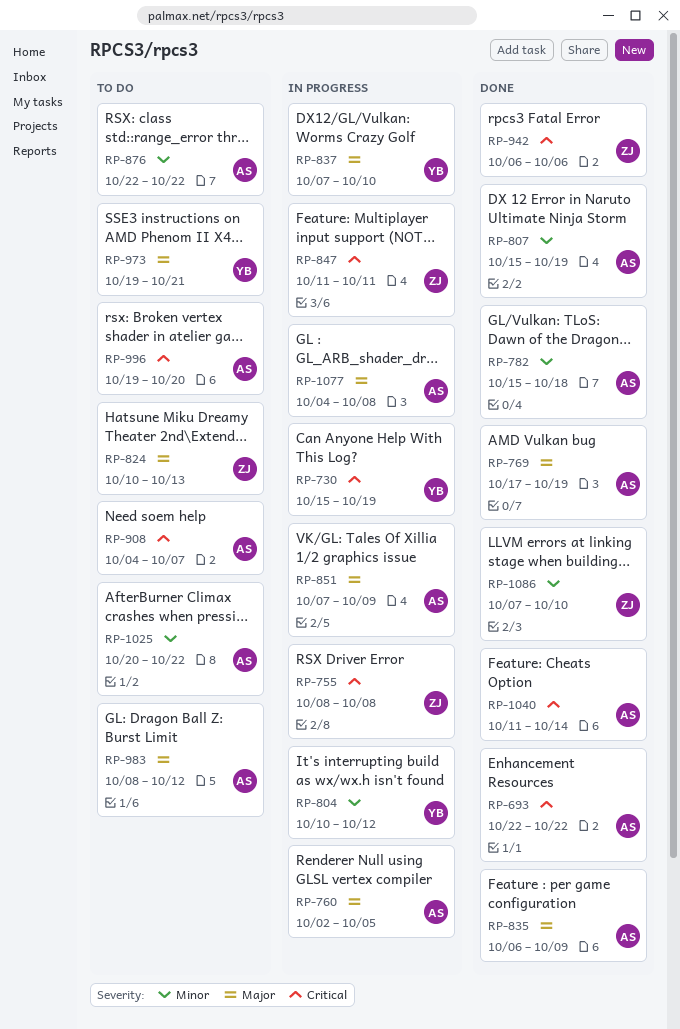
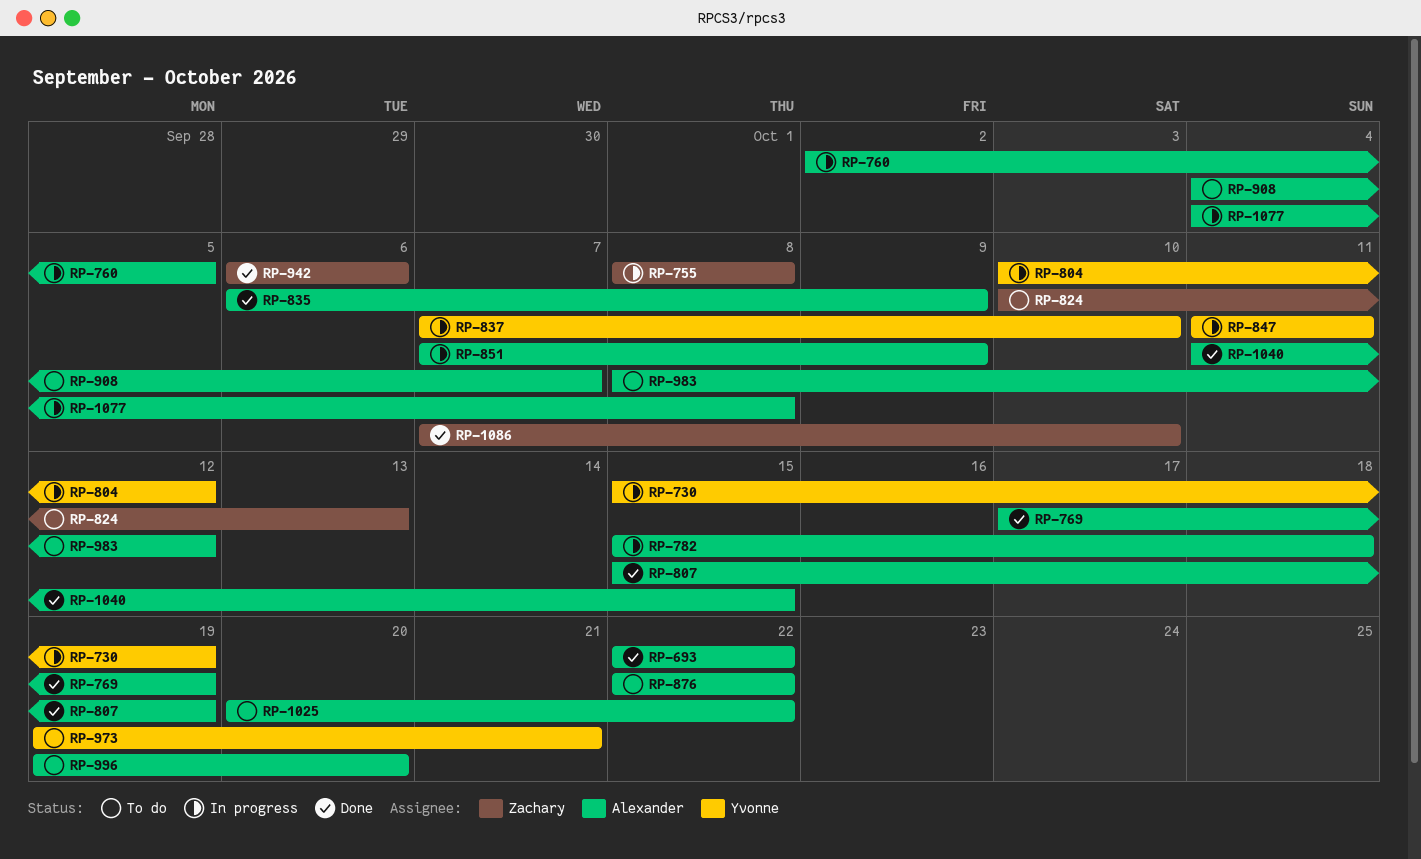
RP-782, status: Done -> In progress
RP-847, owner: Zachary -> Yvonne
RP-1040, due: Oct 14 -> Oct 15

